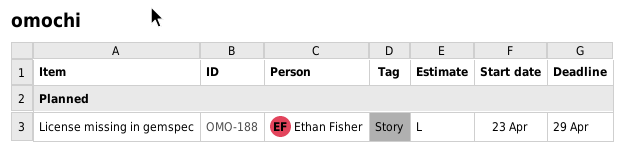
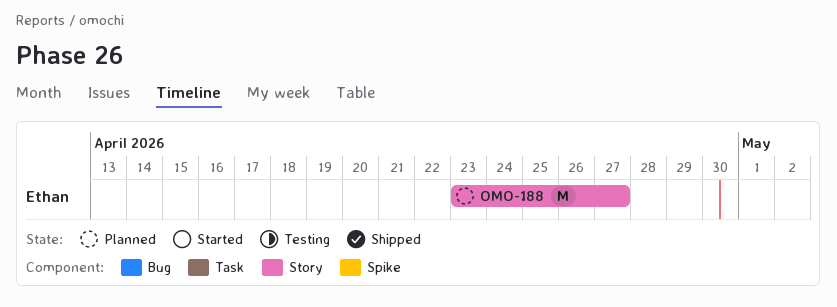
OMO-188, estimate: L -> M
OMO-188, due: Apr 29 -> Apr 27

